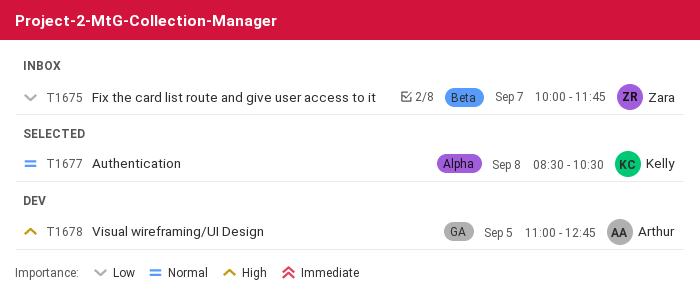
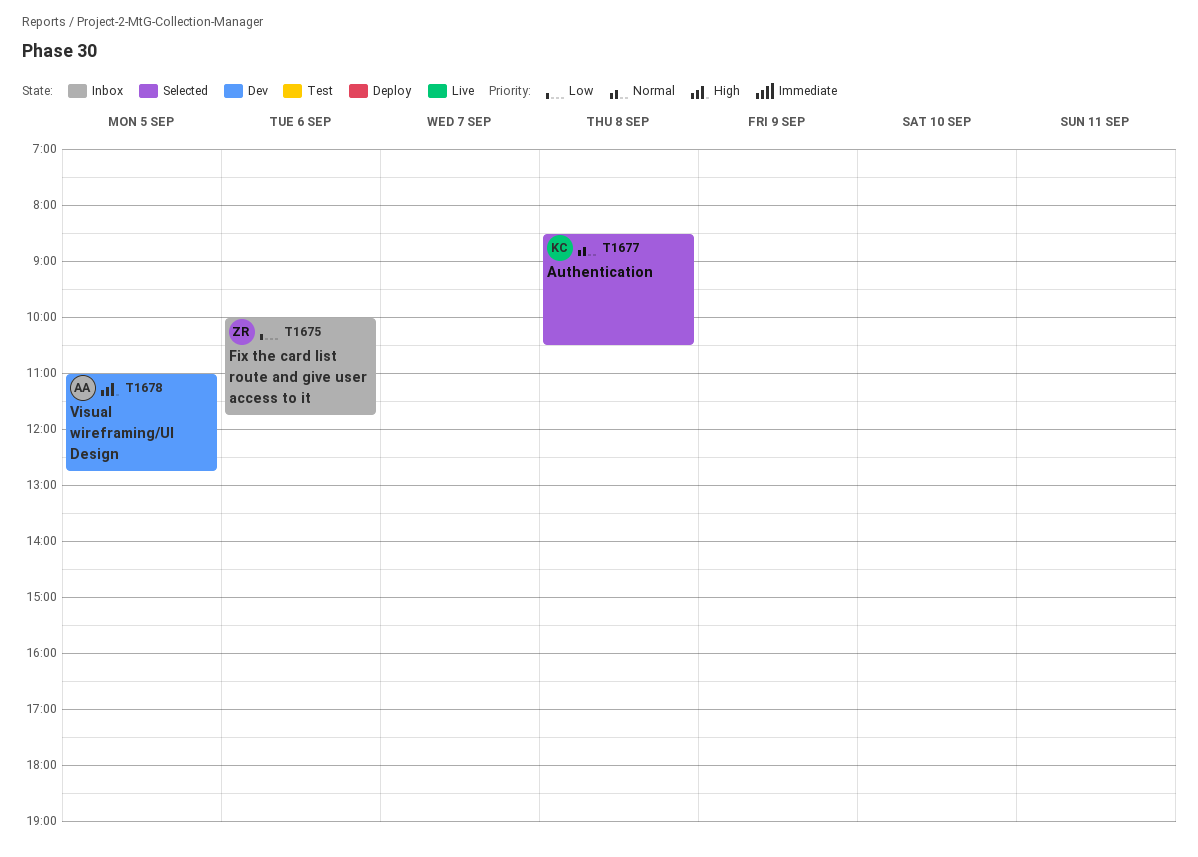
T1675, day: Sep 7 -> Sep 6

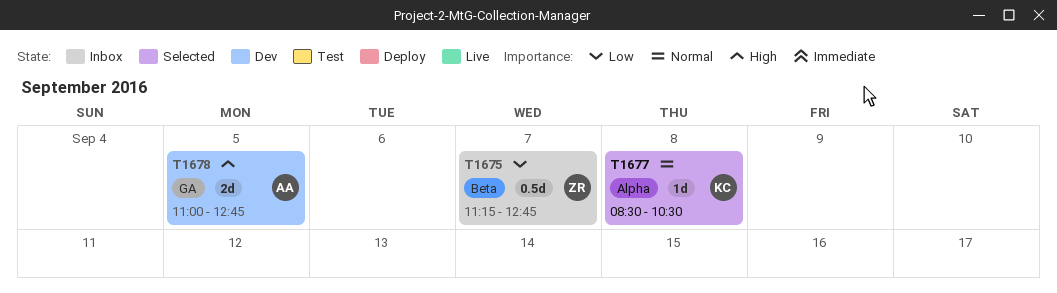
T1675, day: Sep 6 -> Sep 7
T1675, begins: 10:00 -> 11:15
T1675, ends: 11:45 -> 12:45

